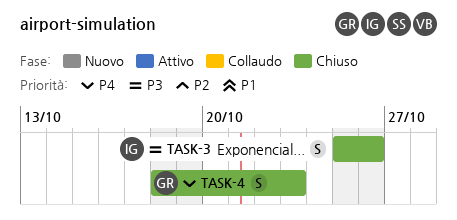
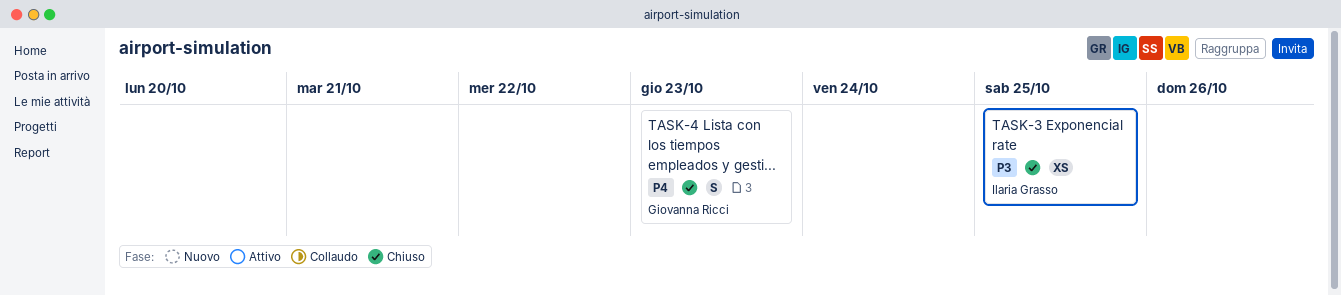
TASK-3, estimate: S -> XS
TASK-3, due: Oct 26 -> Oct 25

